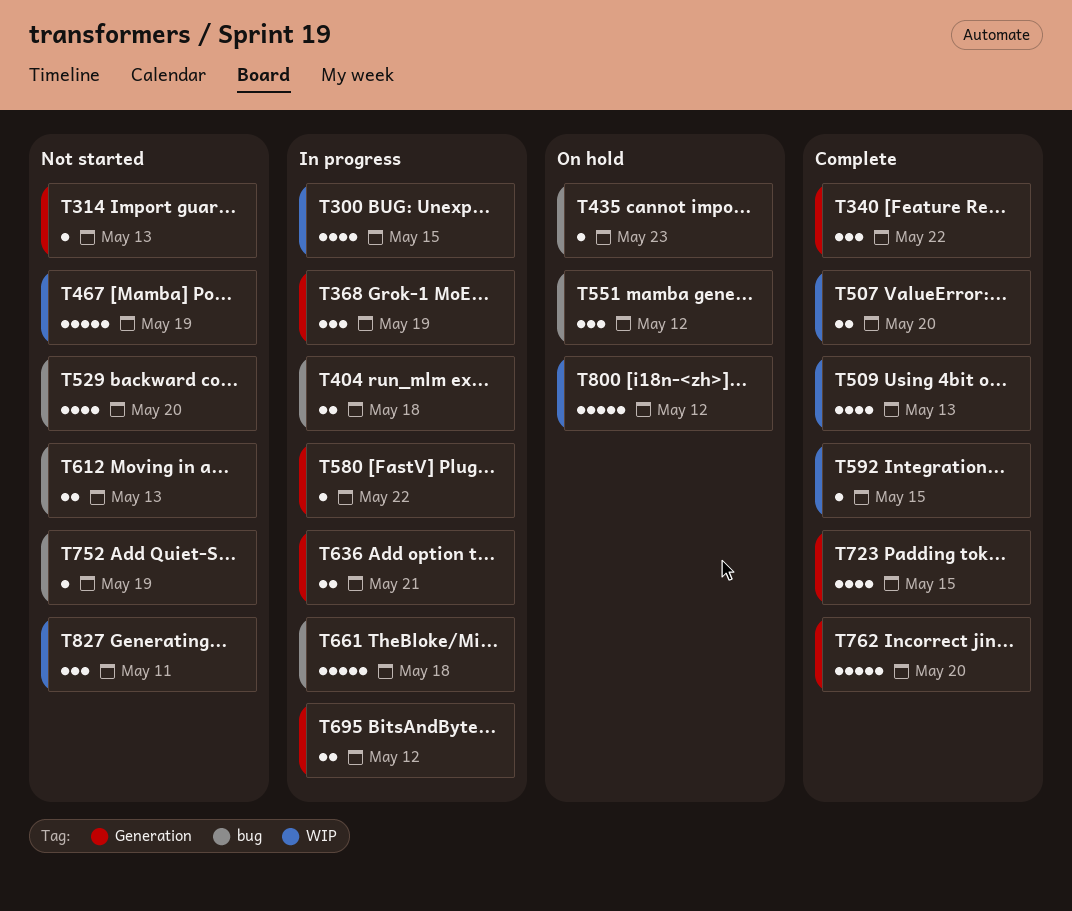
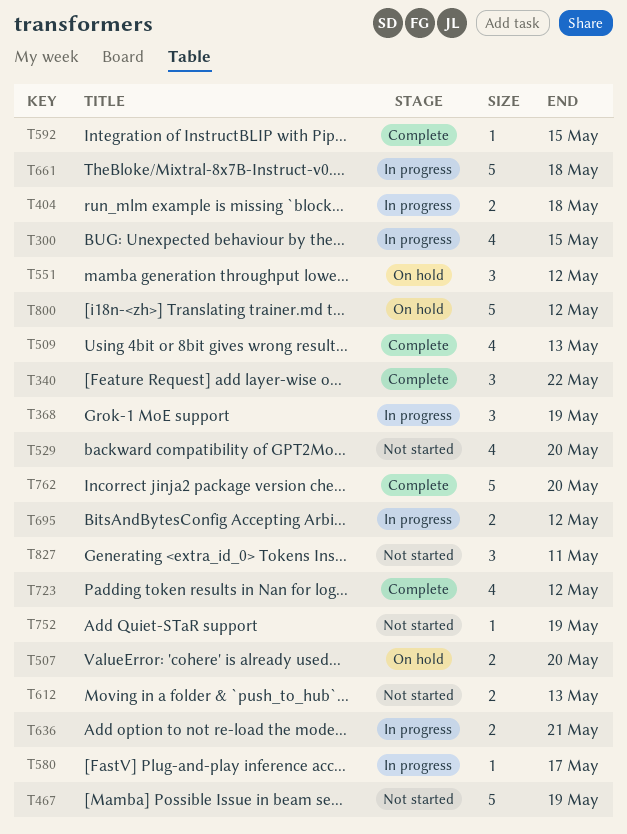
T314: present -> none
T435: present -> none
T507, status: Complete -> On hold
T580, due: May 22 -> May 17
T723, due: May 15 -> May 12

